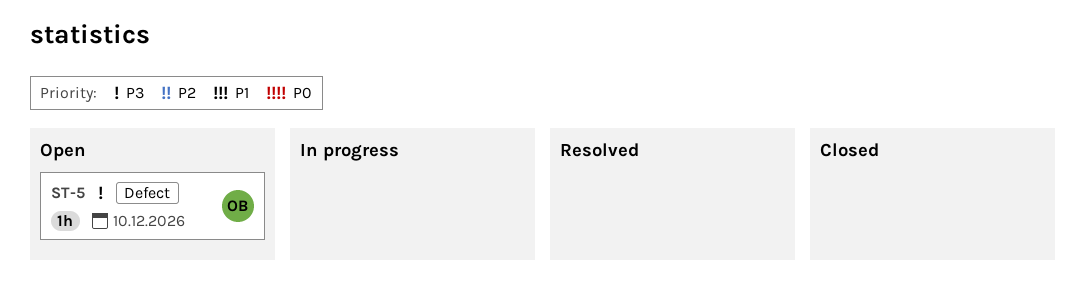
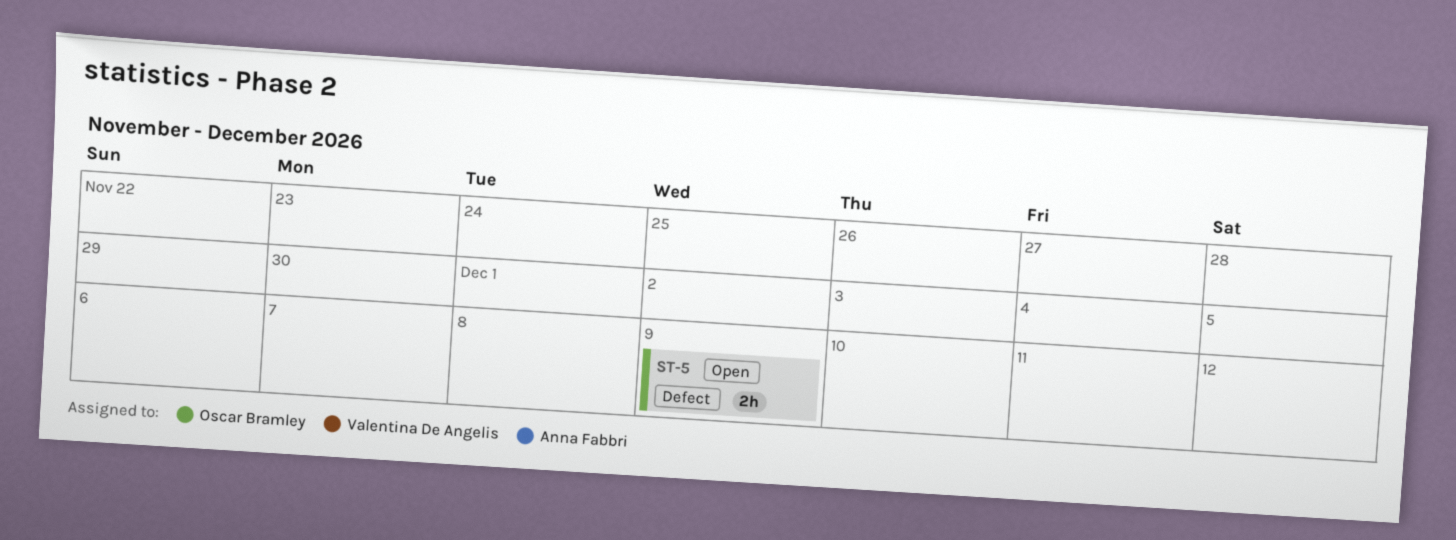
ST-5, estimate: 1h -> 2h
ST-5, due: Dec 10 -> Dec 9

